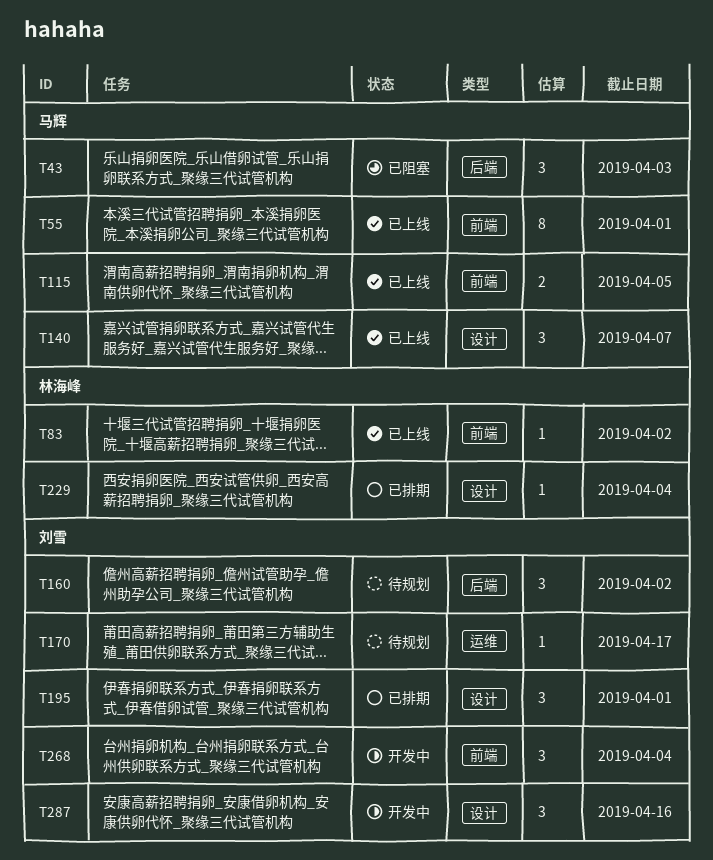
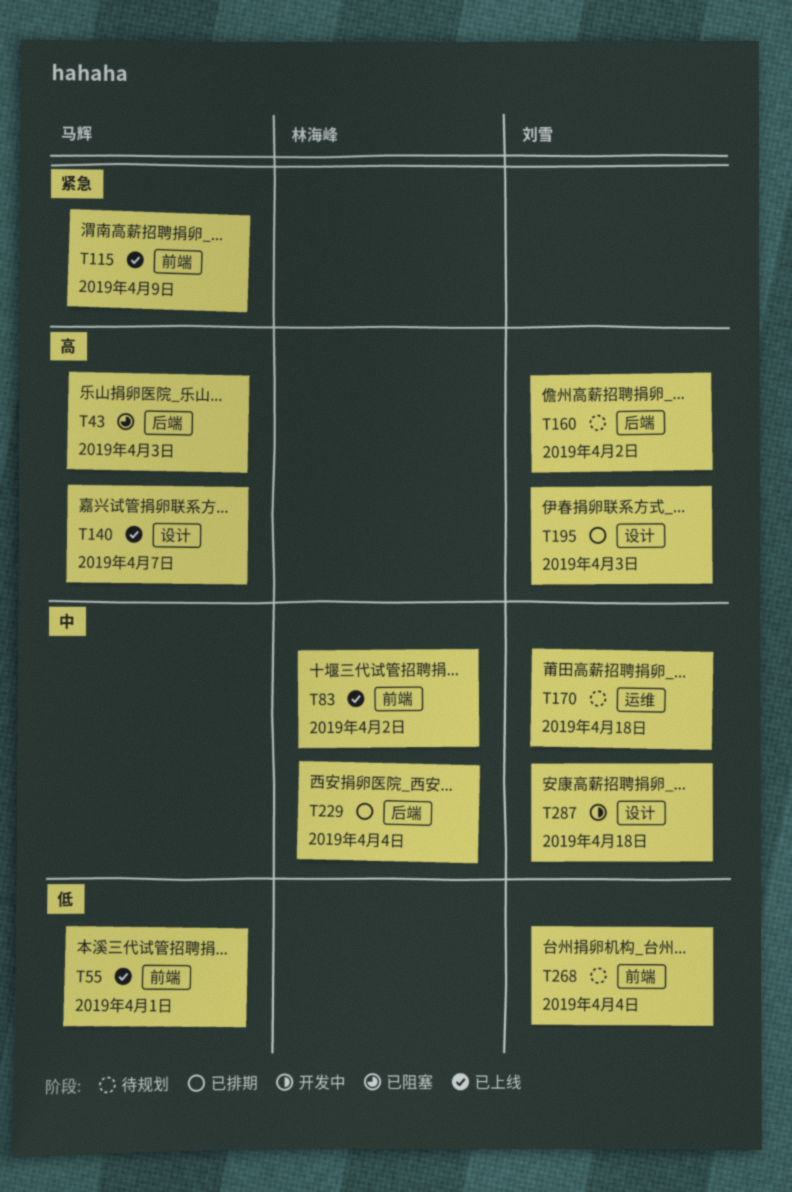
T115, due: Apr 5 -> Apr 9
T170, due: Apr 17 -> Apr 18
T195, due: Apr 1 -> Apr 3
T229, label: 设计 -> 后端
T268, status: 开发中 -> 待规划
T287, due: Apr 16 -> Apr 18

